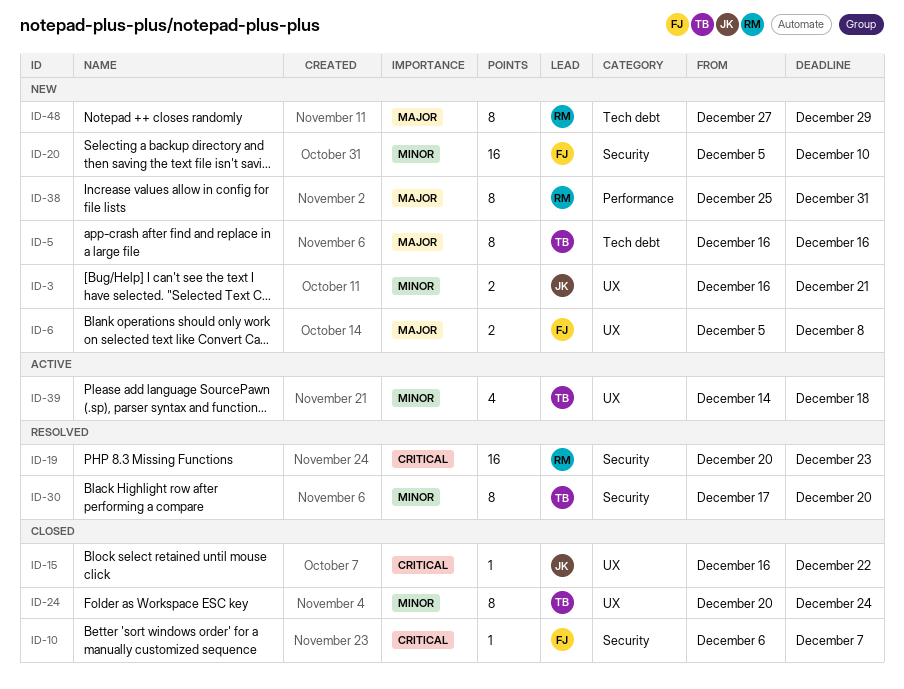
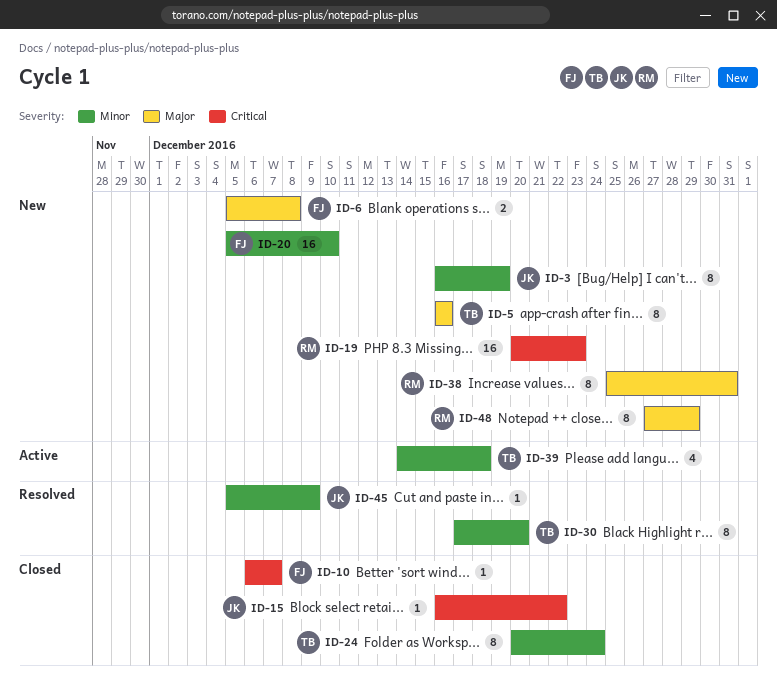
ID-3, estimate: 2 -> 8
ID-3, due: Dec 21 -> Dec 19
ID-19, status: Resolved -> New
ID-45: none -> present

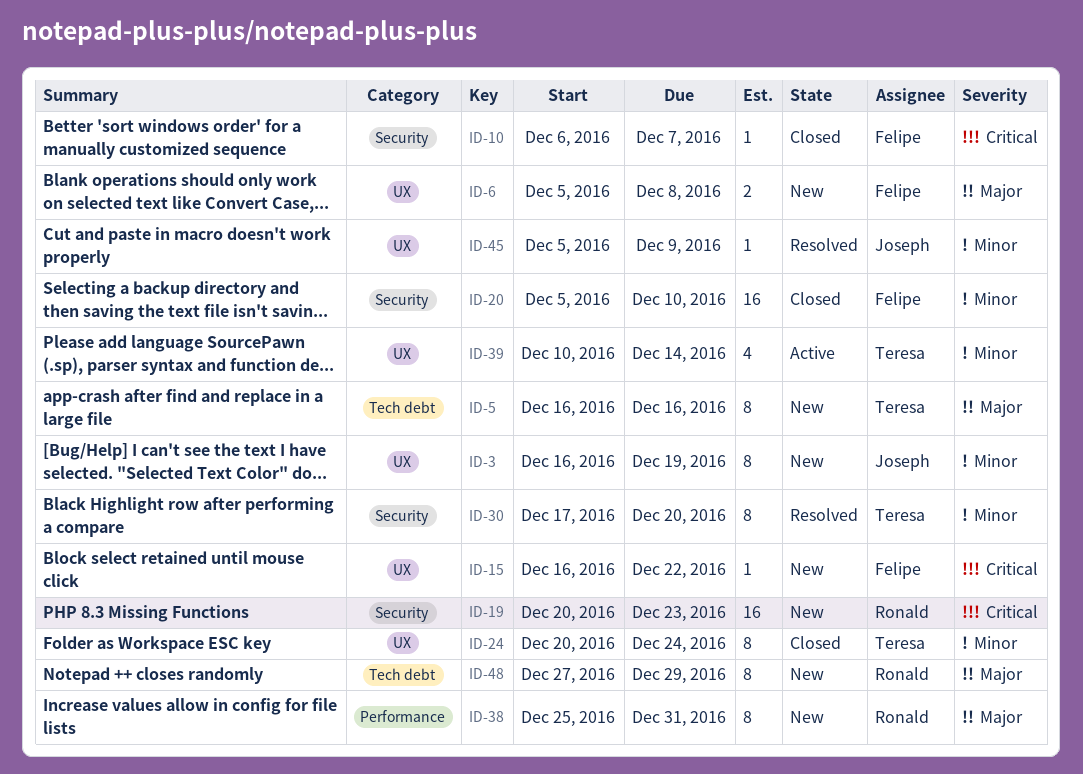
ID-15, status: Closed -> New
ID-15, owner: Joseph -> Felipe
ID-20, status: New -> Closed
ID-39, start: Dec 14 -> Dec 10
ID-39, due: Dec 18 -> Dec 14

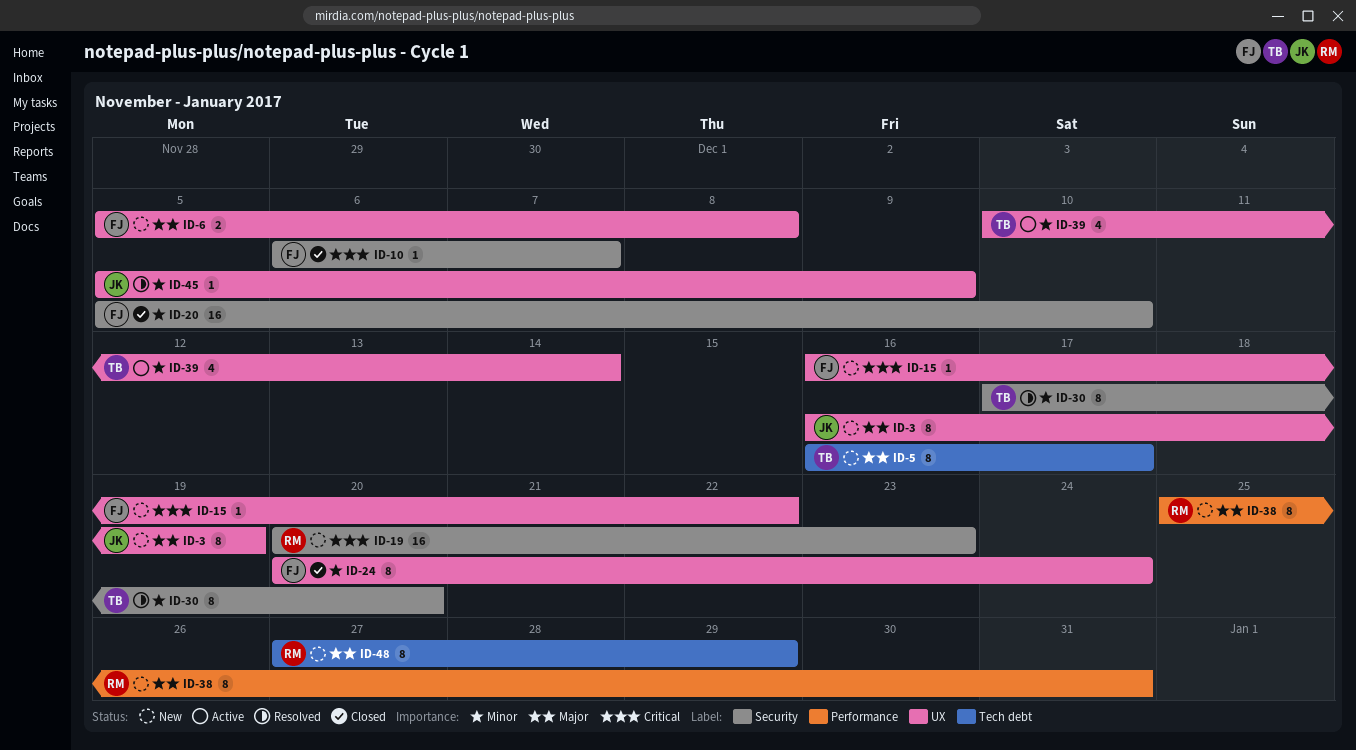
ID-3, priority: Minor -> Major
ID-5, due: Dec 16 -> Dec 17
ID-24, owner: Teresa -> Felipe

